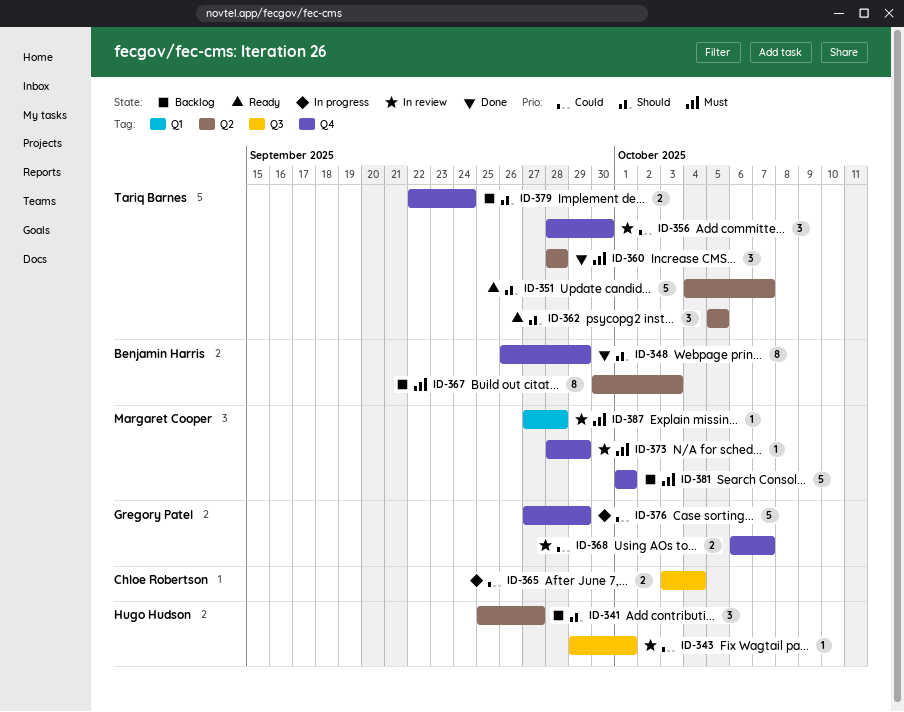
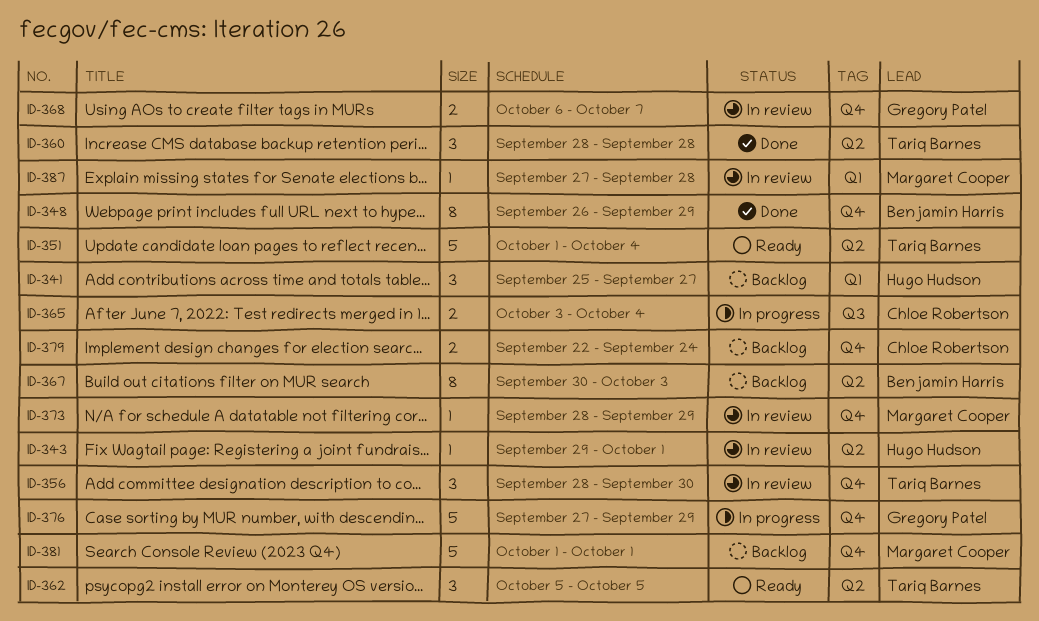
ID-341, label: Q2 -> Q1
ID-343, label: Q3 -> Q2
ID-351, start: Oct 4 -> Oct 1
ID-351, due: Oct 7 -> Oct 4
ID-379, owner: Tariq Barnes -> Chloe Robertson

